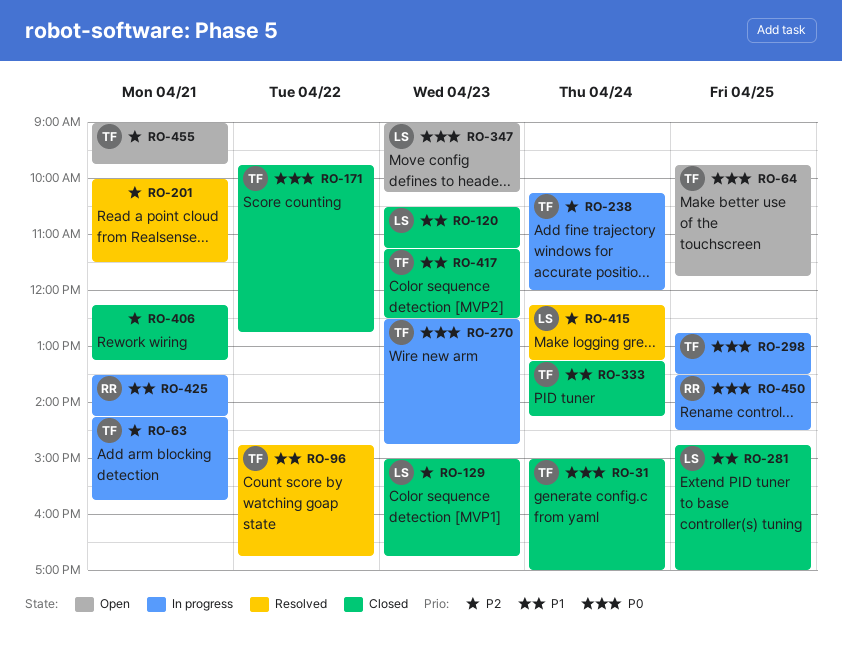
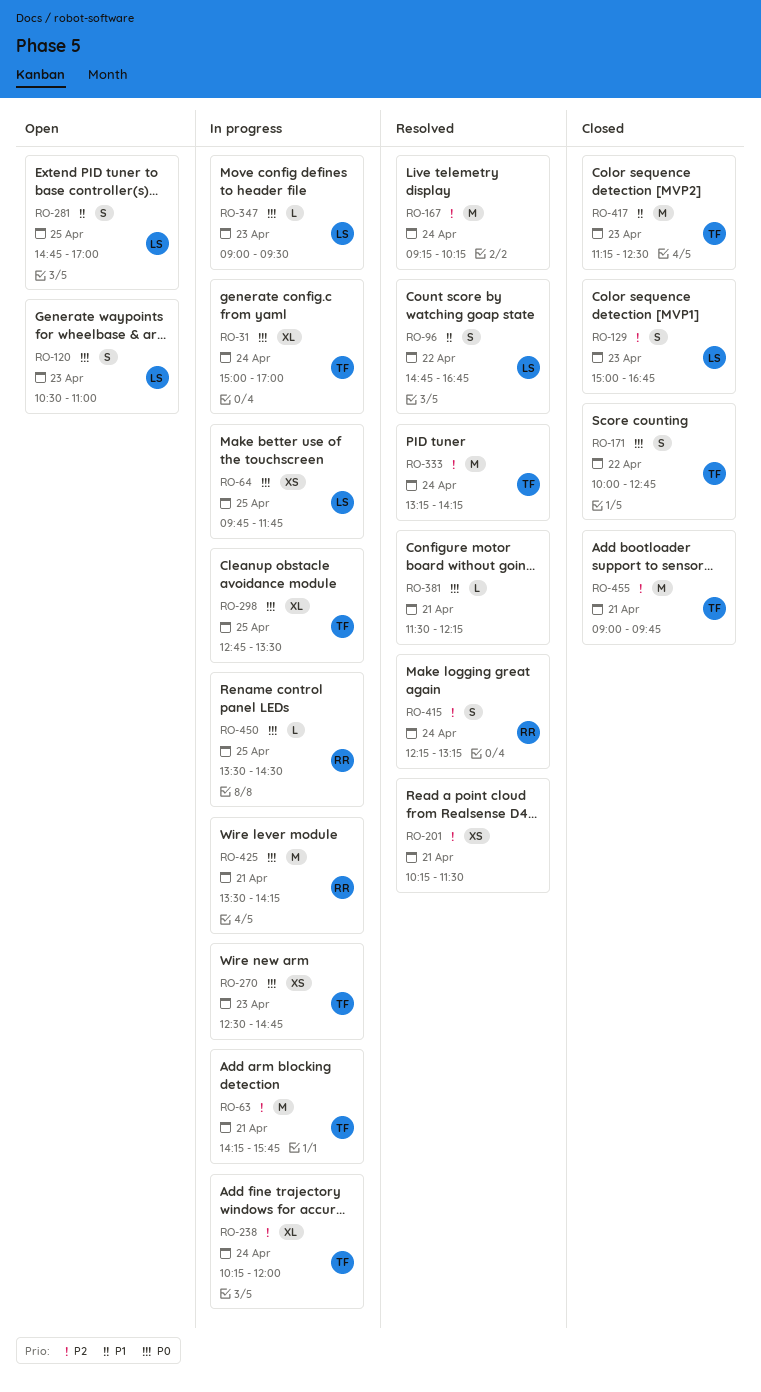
RO-31, status: Closed -> In progress
RO-64, status: Open -> In progress
RO-64, owner: TF -> LS
RO-96, owner: TF -> LS
RO-120, status: Closed -> Open
RO-120, priority: P1 -> P0
RO-120, ends: 11:15 -> 11:00
RO-167: none -> present
RO-171, begins: 09:45 -> 10:00
RO-201, begins: 10:00 -> 10:15
RO-281, status: Closed -> Open
RO-333, status: Closed -> Resolved
RO-333, priority: P1 -> P2
RO-347, status: Open -> In progress
RO-347, ends: 10:15 -> 09:30
RO-381: none -> present
RO-406: present -> none
RO-415, owner: LS -> RR
RO-425, priority: P1 -> P0
RO-455, status: Open -> Closed

